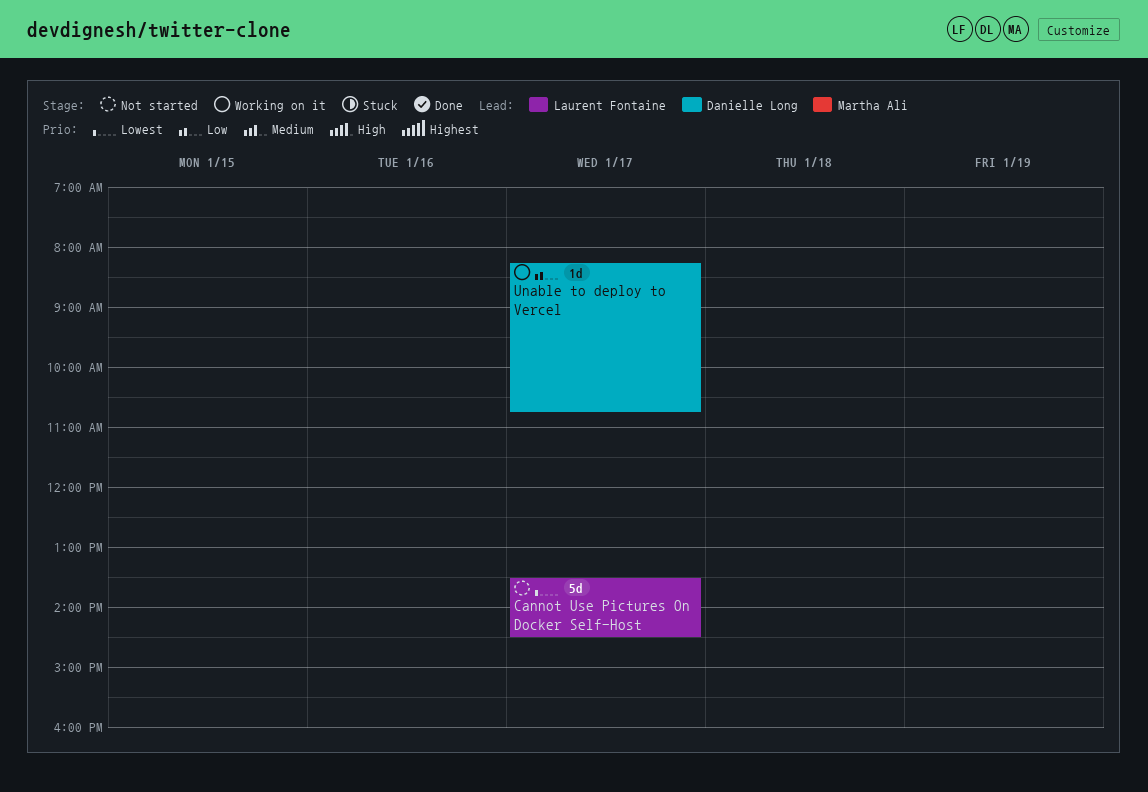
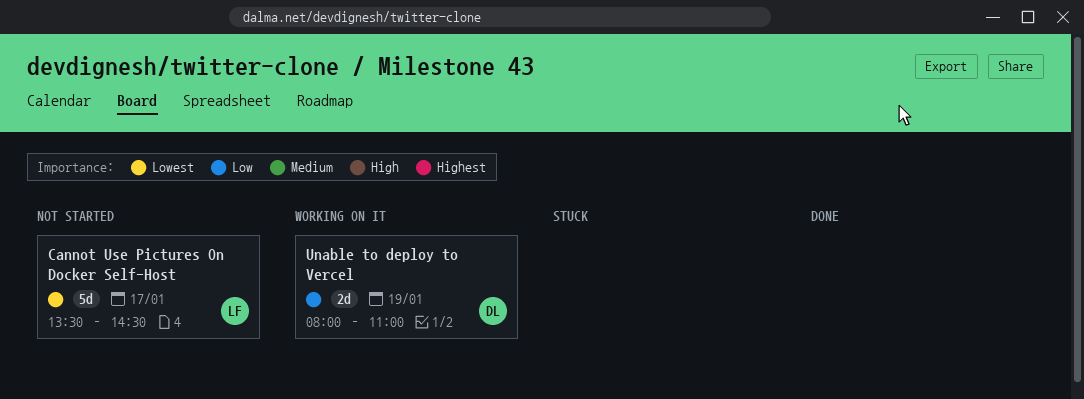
Unable to deploy to Vercel, estimate: 1d -> 2d
Unable to deploy to Vercel, day: Jan 17 -> Jan 19
Unable to deploy to Vercel, begins: 08:15 -> 08:00
Unable to deploy to Vercel, ends: 10:45 -> 11:00

